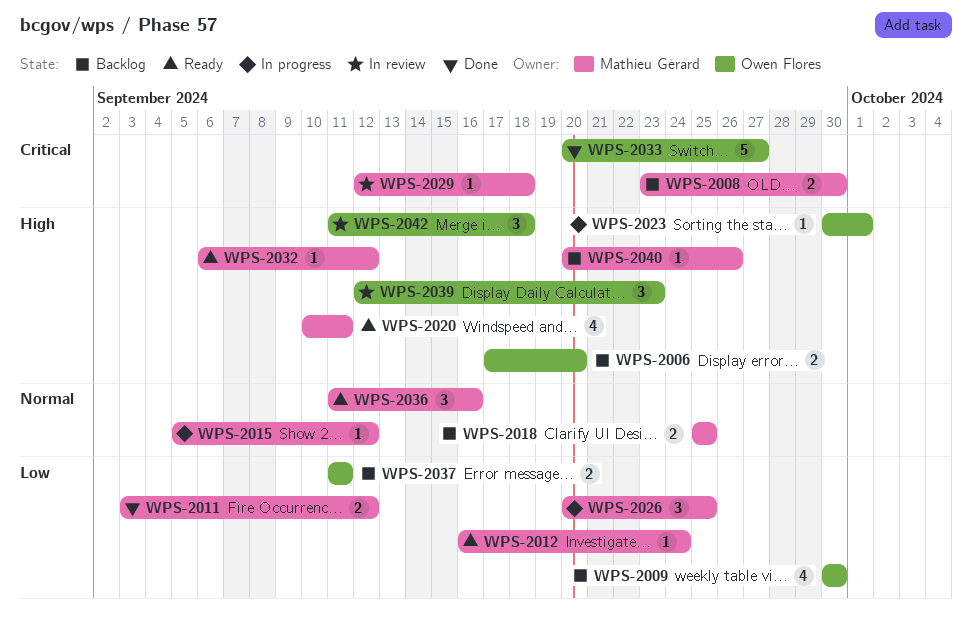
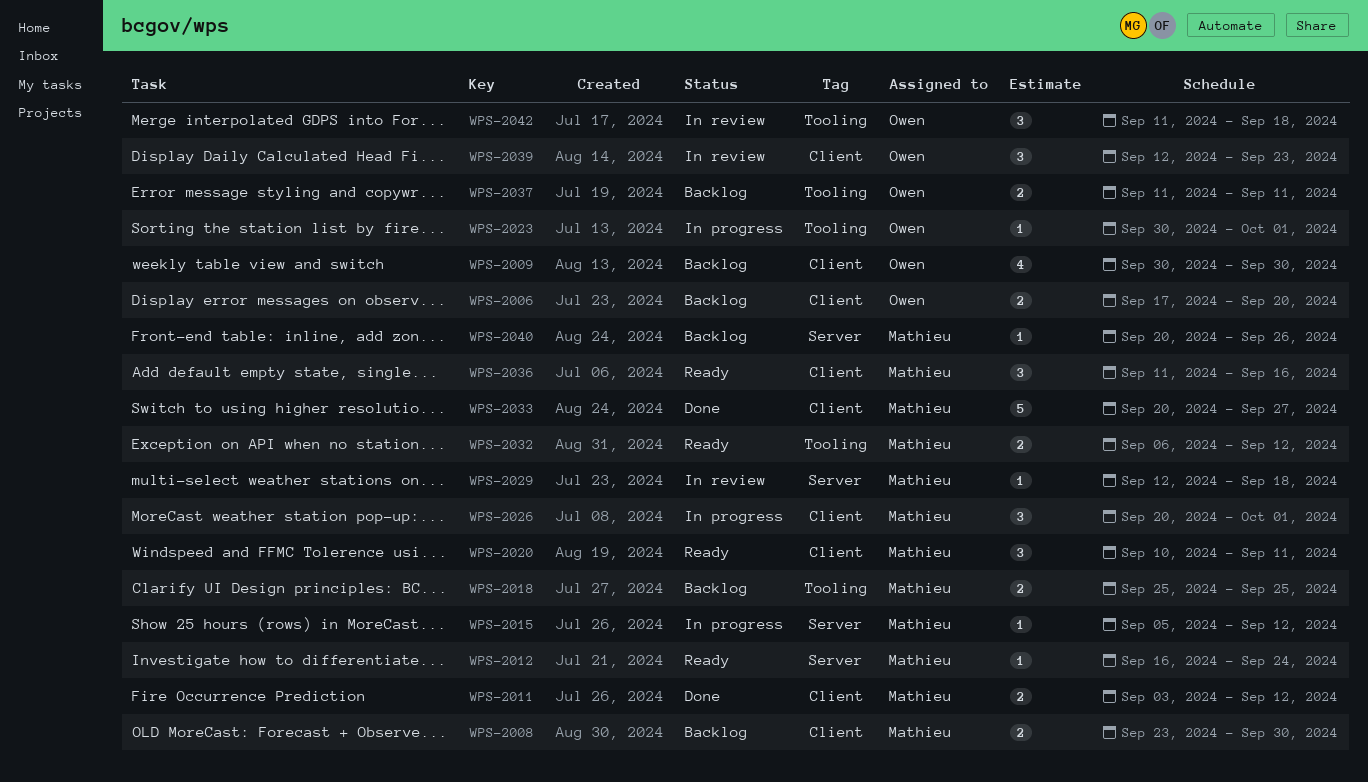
WPS-2020, estimate: 4 -> 3
WPS-2026, due: Sep 25 -> Oct 1
WPS-2032, estimate: 1 -> 2
WPS-2033, owner: Owen Flores -> Mathieu Gérard

